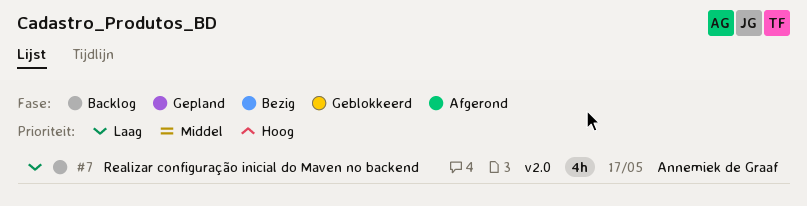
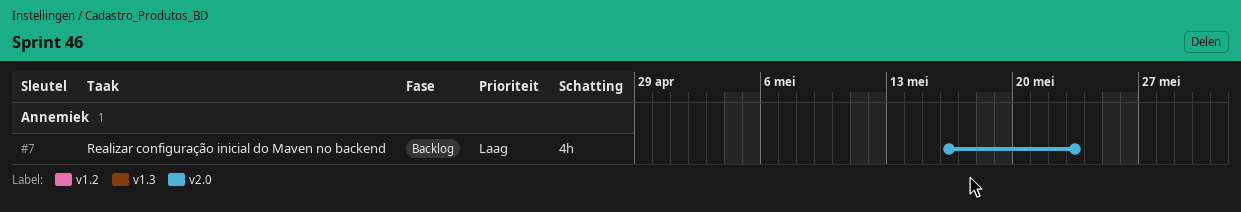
#7, due: May 17 -> May 23

